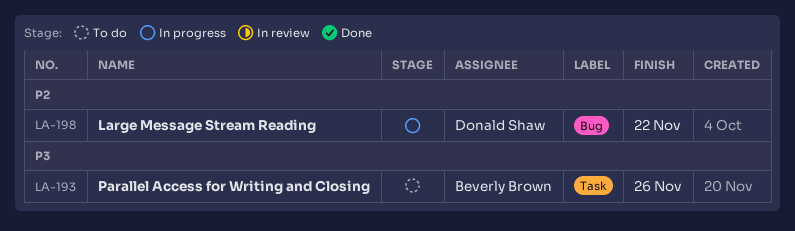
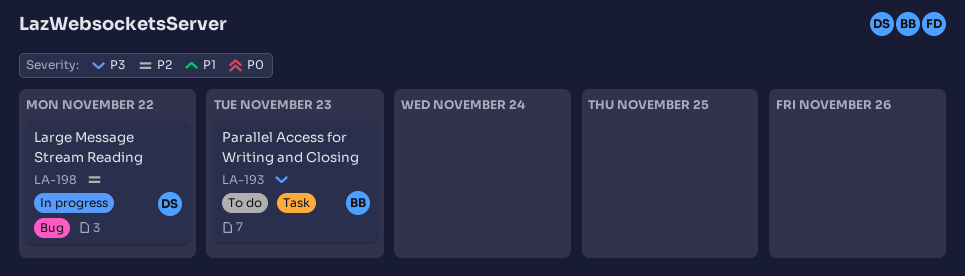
LA-193, due: Nov 26 -> Nov 23

